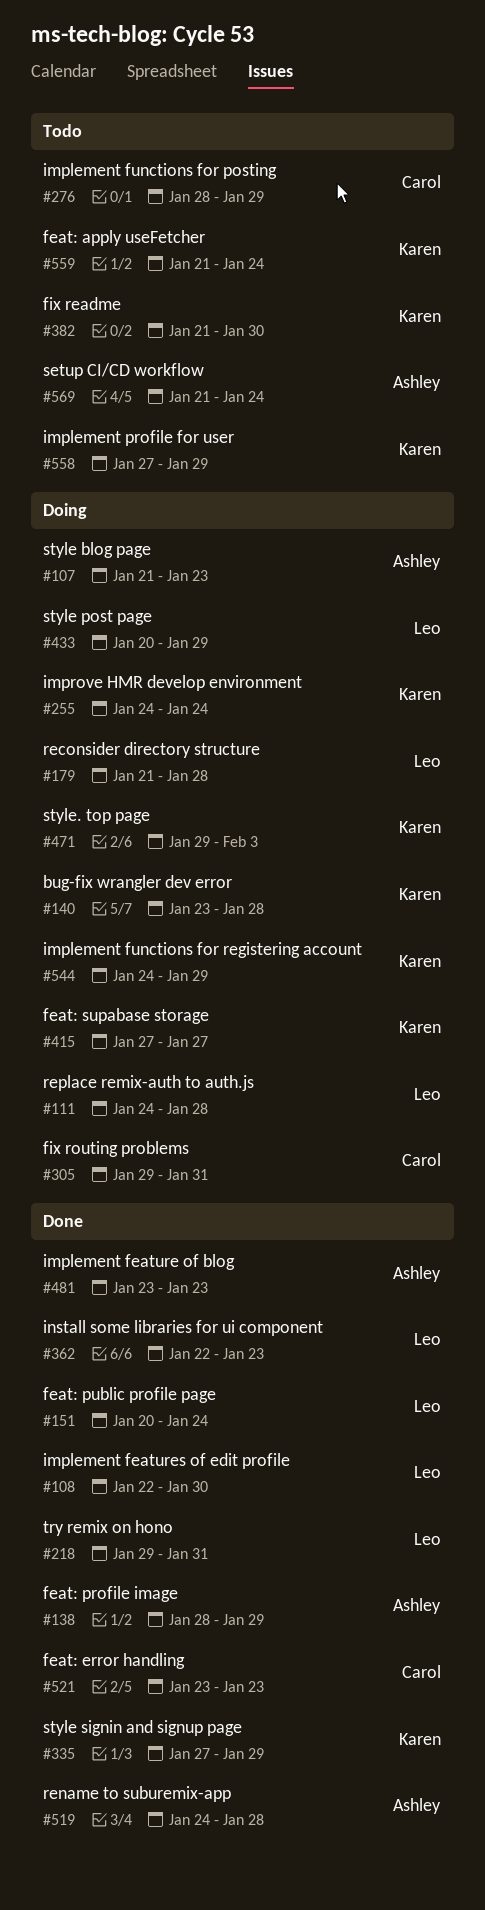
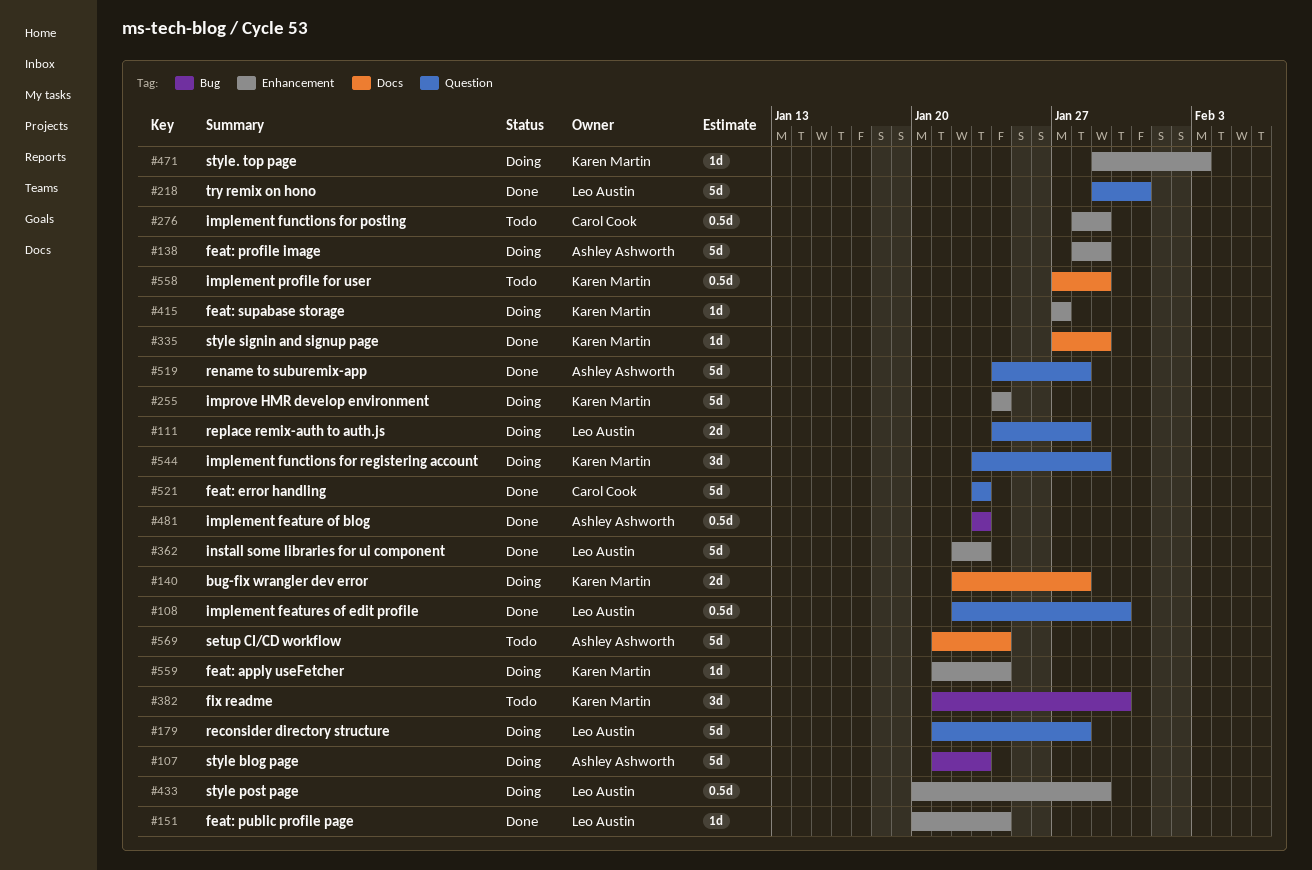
#138, status: Done -> Doing
#140, start: Jan 23 -> Jan 22
#305: present -> none
#544, start: Jan 24 -> Jan 23
#559, status: Todo -> Doing

